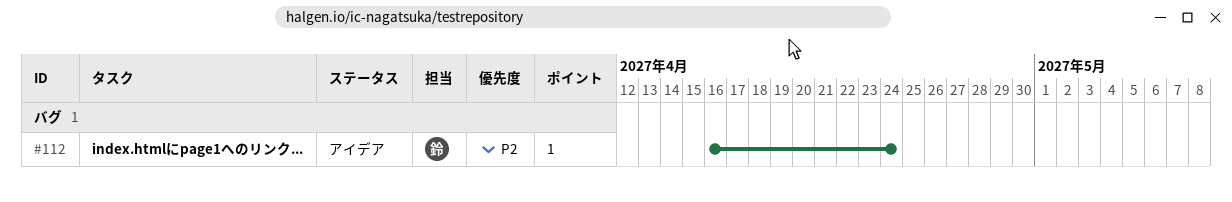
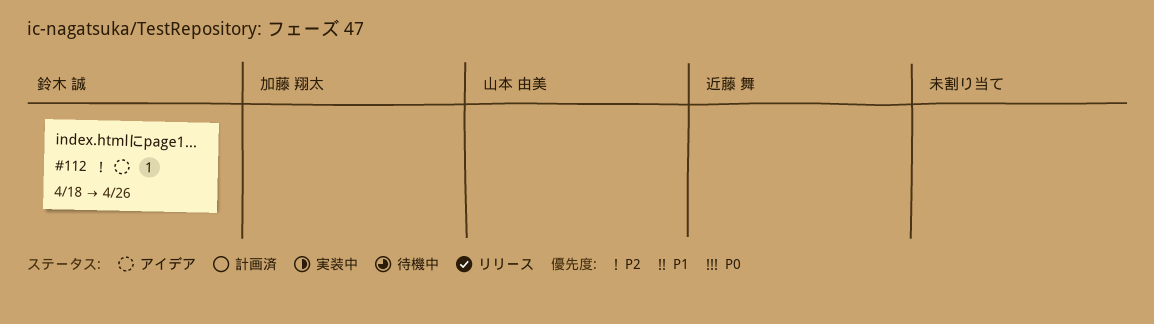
#112, start: Apr 16 -> Apr 18
#112, due: Apr 24 -> Apr 26

